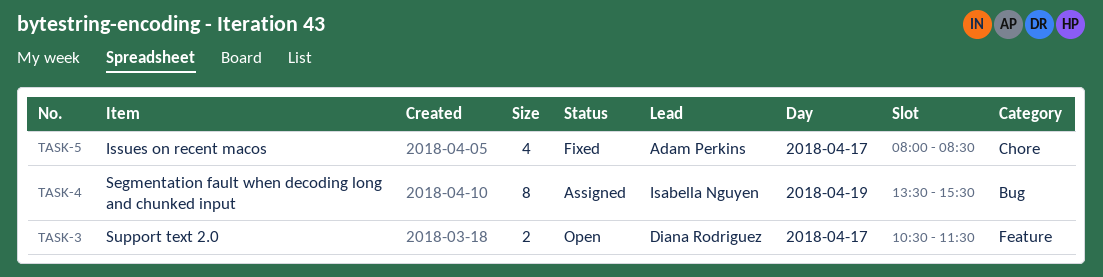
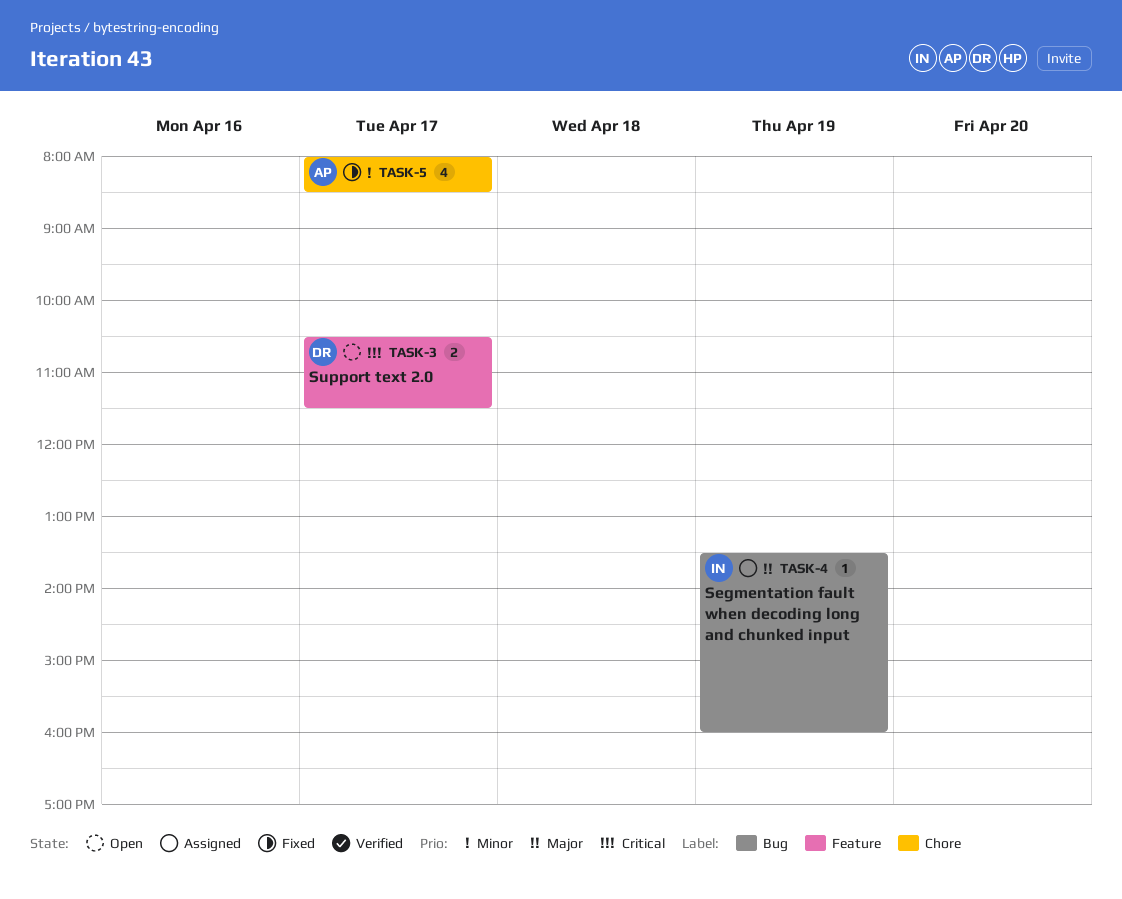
TASK-4, estimate: 8 -> 1
TASK-4, ends: 15:30 -> 16:00

